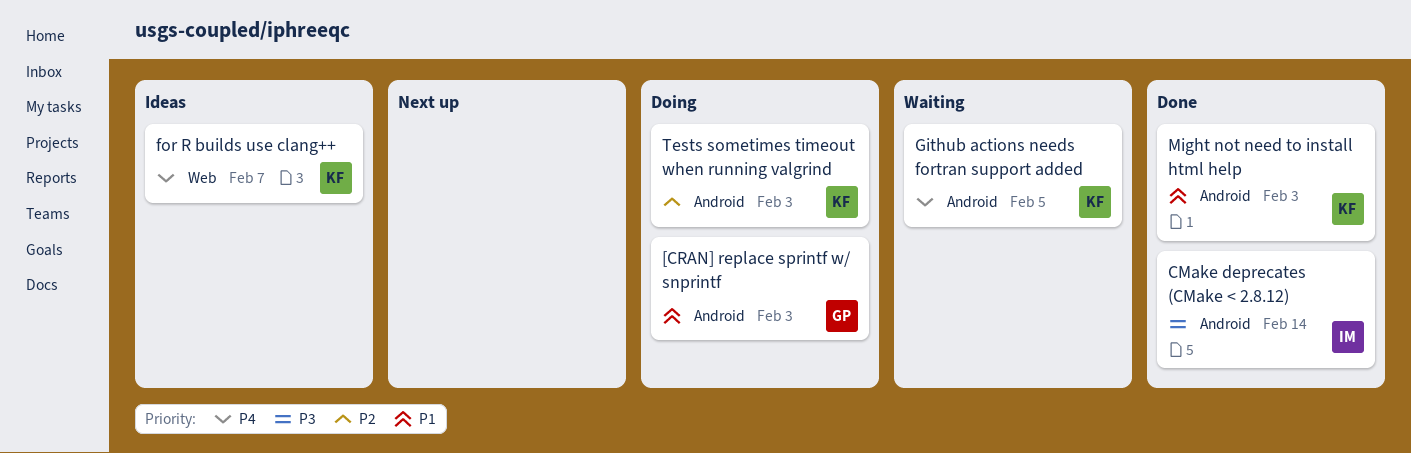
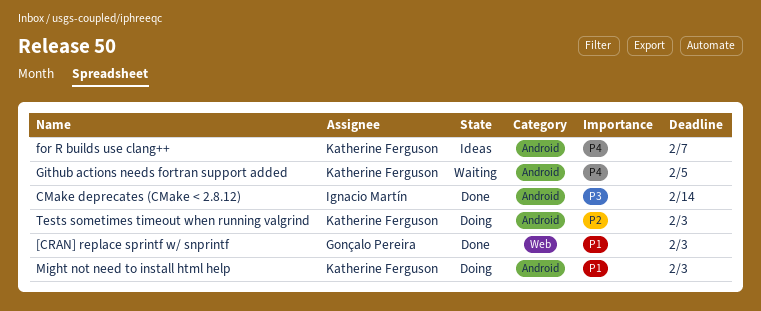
[CRAN] replace sprintf w/ snprintf, status: Doing -> Done
[CRAN] replace sprintf w/ snprintf, label: Android -> Web
for R builds use clang++, label: Web -> Android
Might not need to install html help, status: Done -> Doing

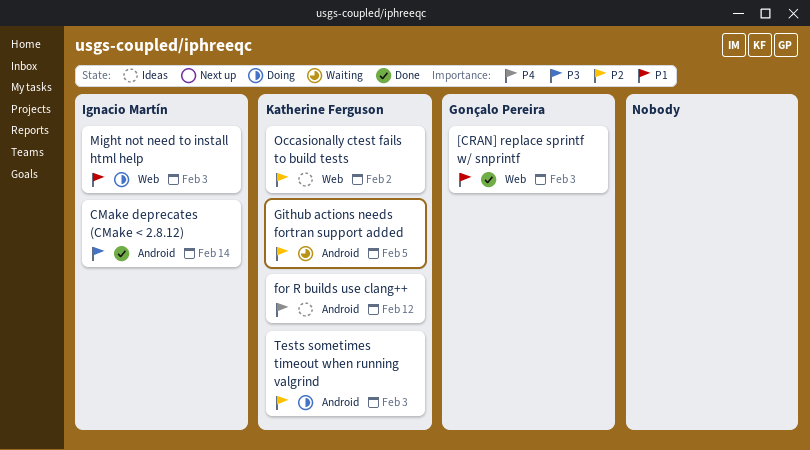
for R builds use clang++, due: Feb 7 -> Feb 12
Github actions needs fortran support added, priority: P4 -> P2
Might not need to install html help, owner: Katherine Ferguson -> Ignacio Martín
Might not need to install html help, label: Android -> Web
Occasionally ctest fails to build tests: none -> present

